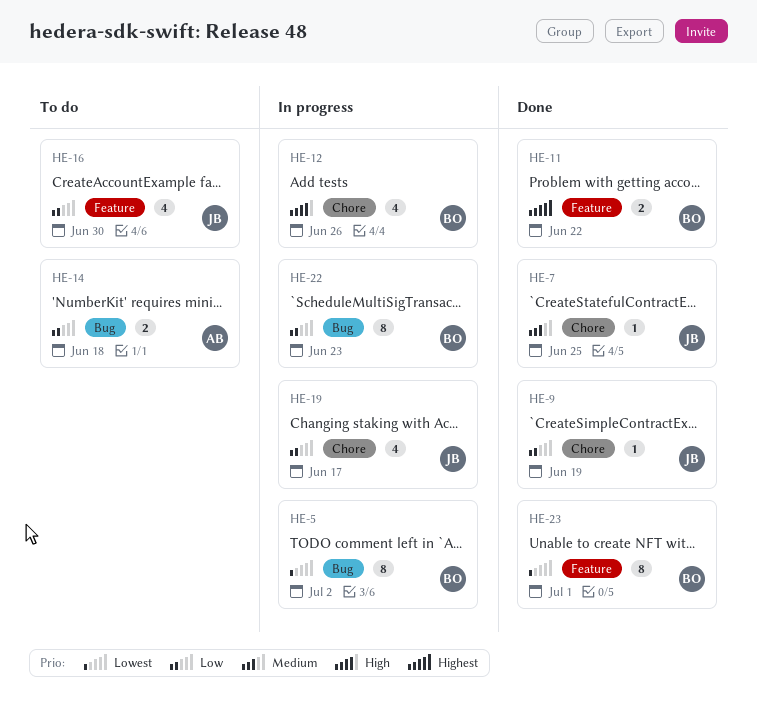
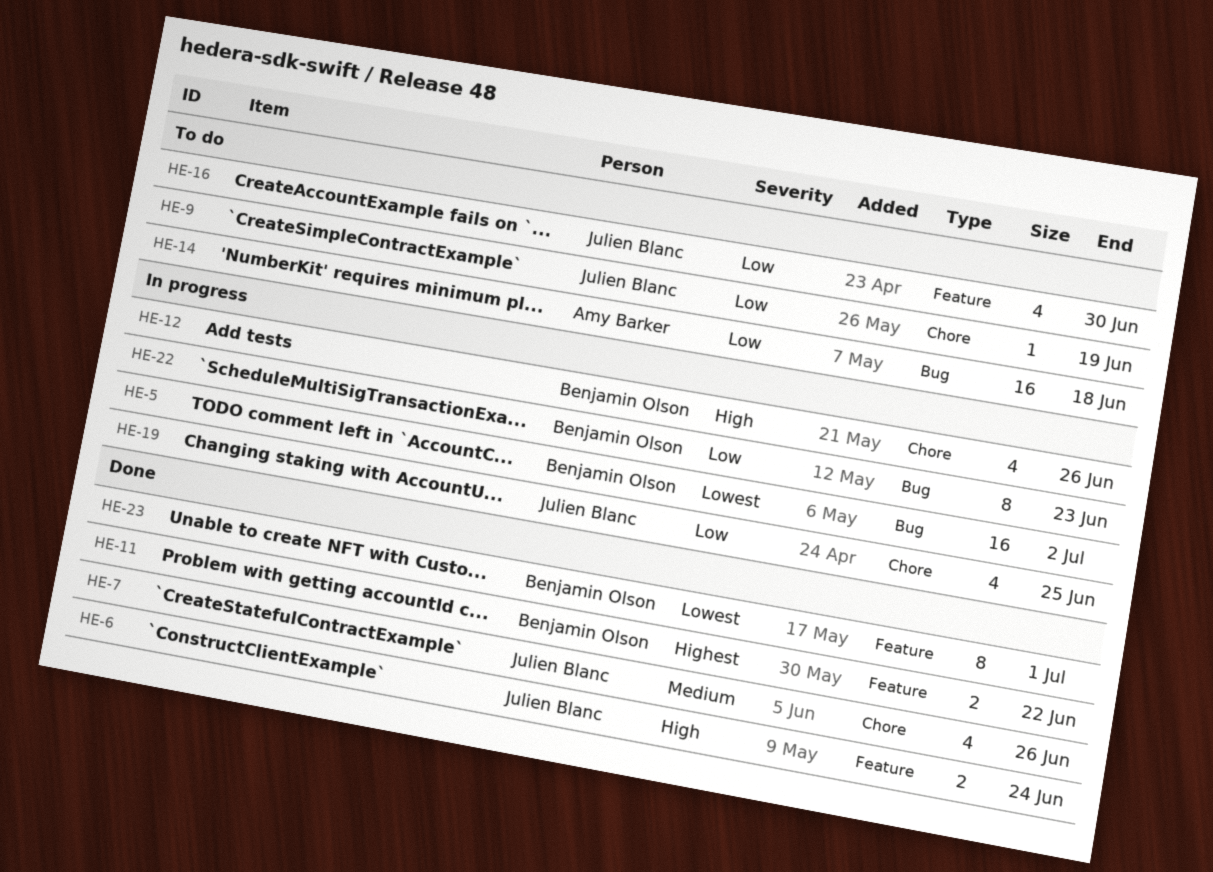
HE-5, estimate: 8 -> 16
HE-6: none -> present
HE-7, estimate: 1 -> 4
HE-7, due: Jun 25 -> Jun 26
HE-9, status: Done -> To do
HE-14, estimate: 2 -> 16
HE-19, due: Jun 17 -> Jun 25

